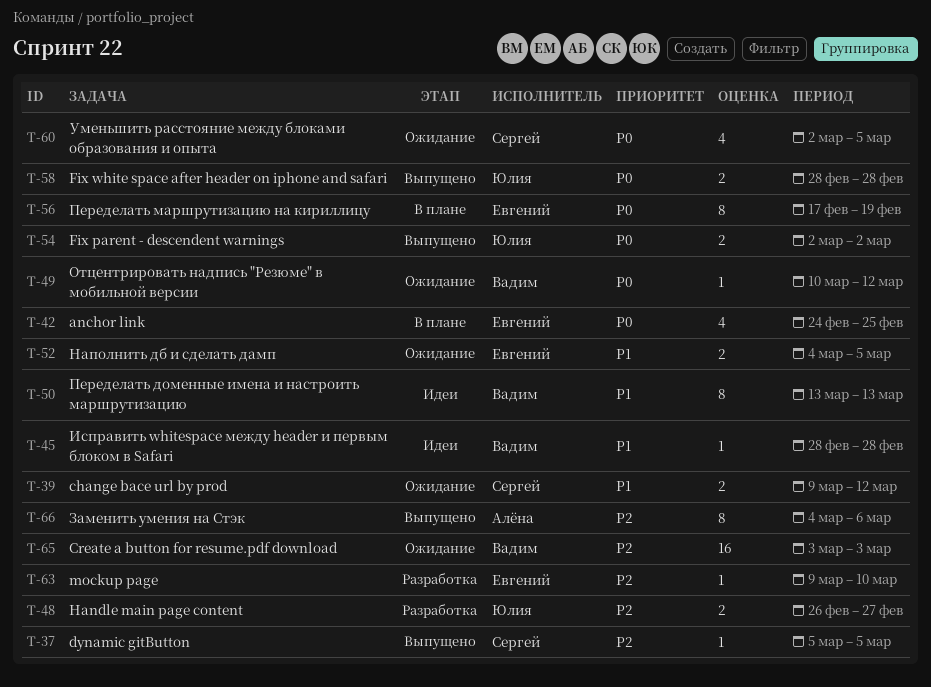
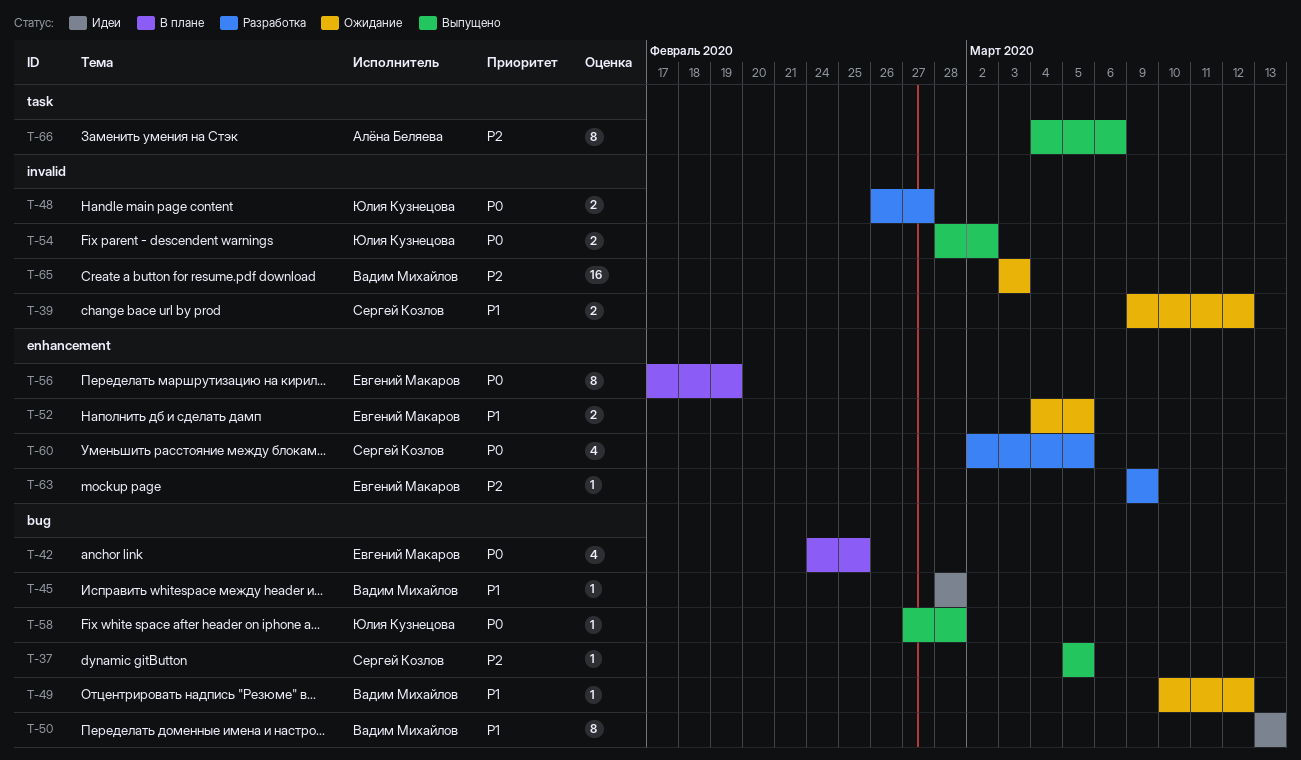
T-48, priority: P2 -> P0
T-49, priority: P0 -> P1
T-54, start: Mar 2 -> Feb 28
T-58, estimate: 2 -> 1
T-58, start: Feb 28 -> Feb 27
T-60, status: Ожидание -> Разработка
T-63, due: Mar 10 -> Mar 9

